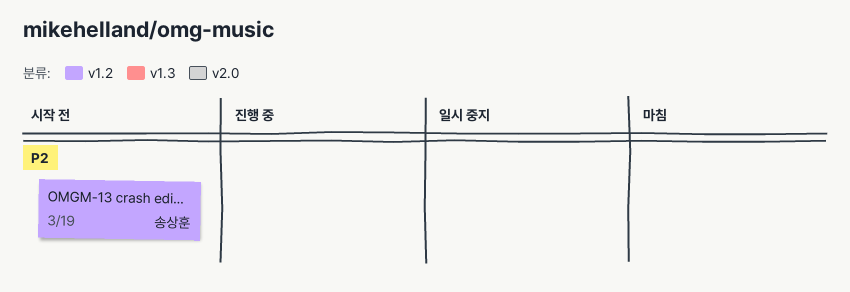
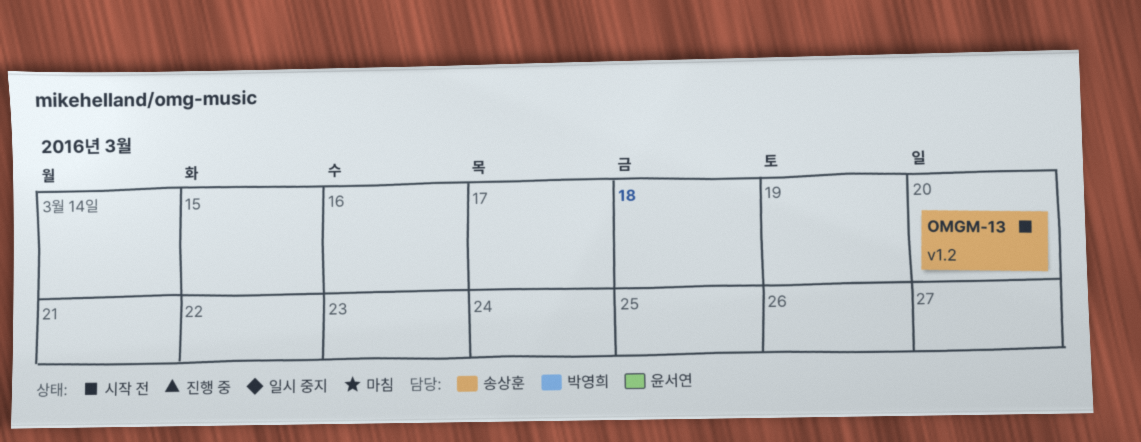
OMGM-13, due: Mar 19 -> Mar 20

